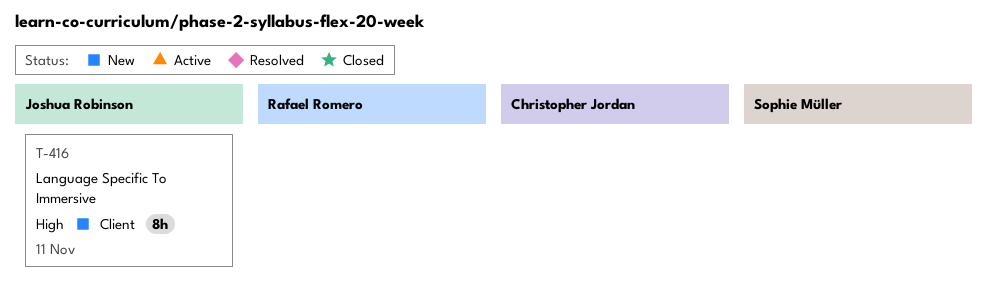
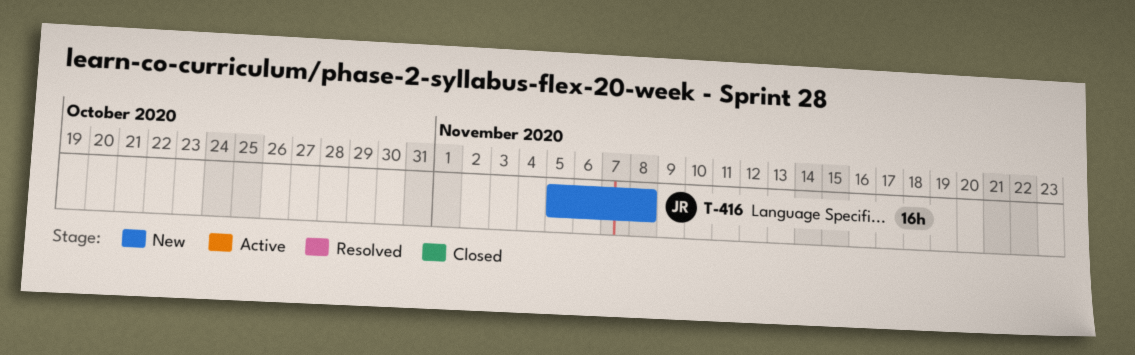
T-416, estimate: 8h -> 16h
T-416, due: Nov 11 -> Nov 8

